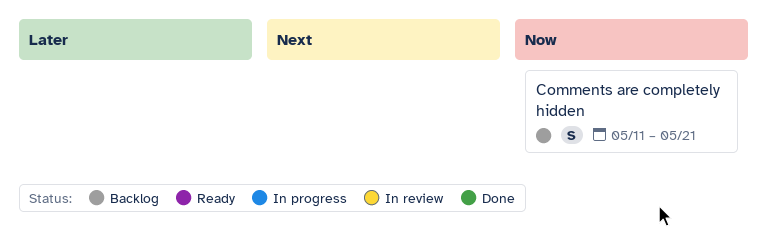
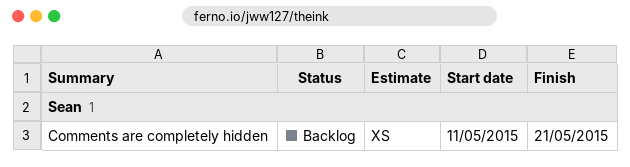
Comments are completely hidden, estimate: S -> XS

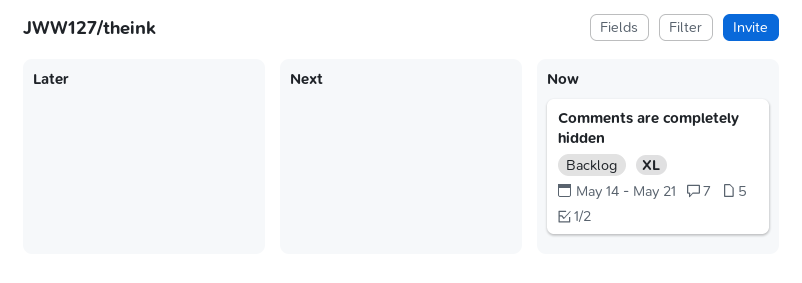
Comments are completely hidden, estimate: XS -> XL
Comments are completely hidden, start: May 11 -> May 14

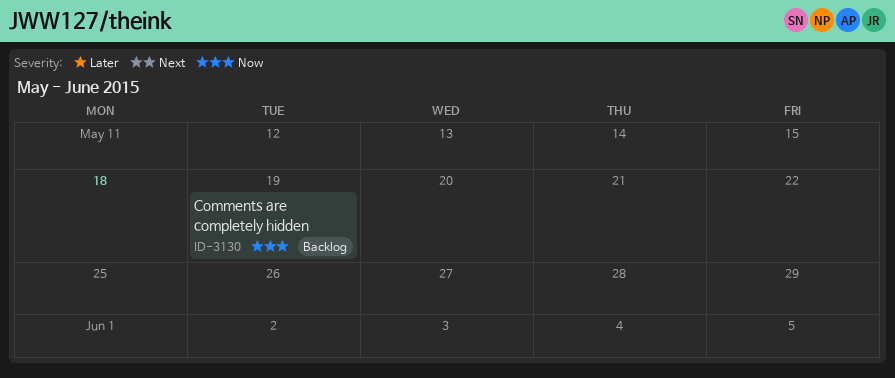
Comments are completely hidden, due: May 21 -> May 19

